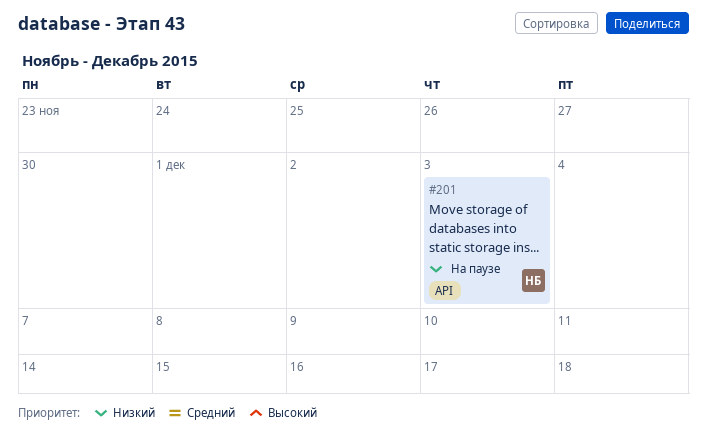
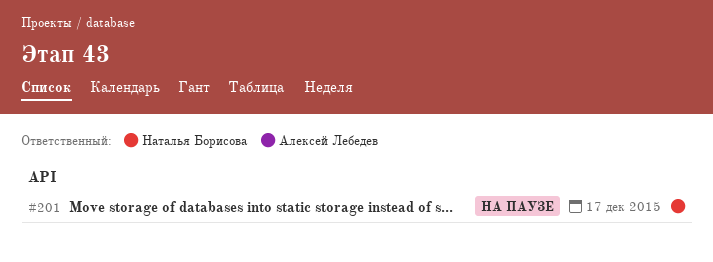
#201, due: Dec 3 -> Dec 17

